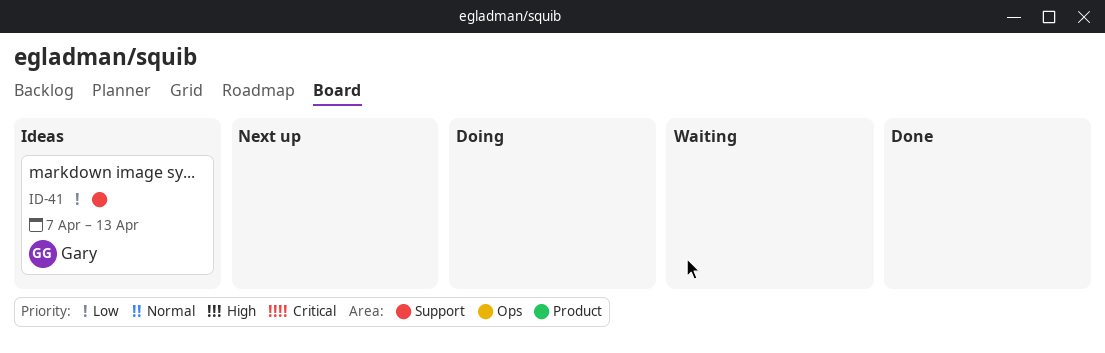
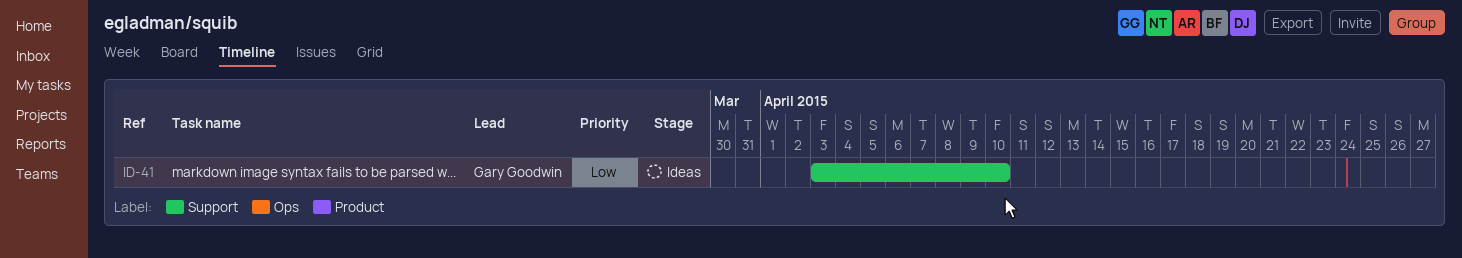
ID-41, start: Apr 7 -> Apr 3
ID-41, due: Apr 13 -> Apr 10

